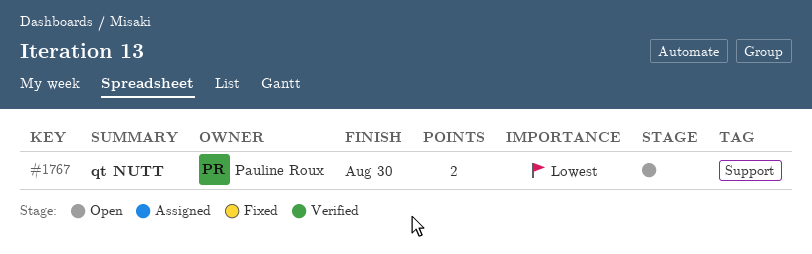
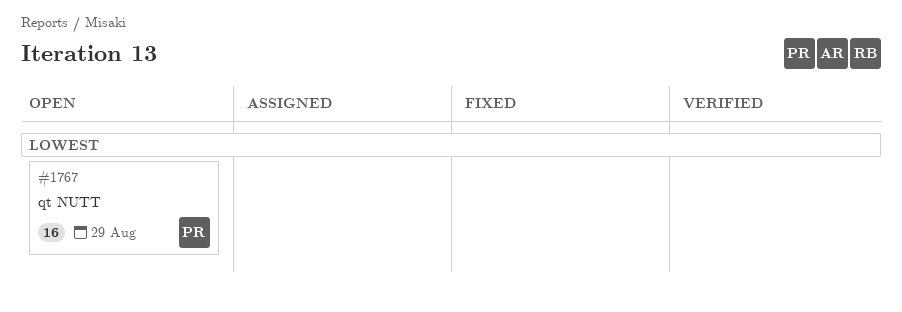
#1767, estimate: 2 -> 16
#1767, due: Aug 30 -> Aug 29

